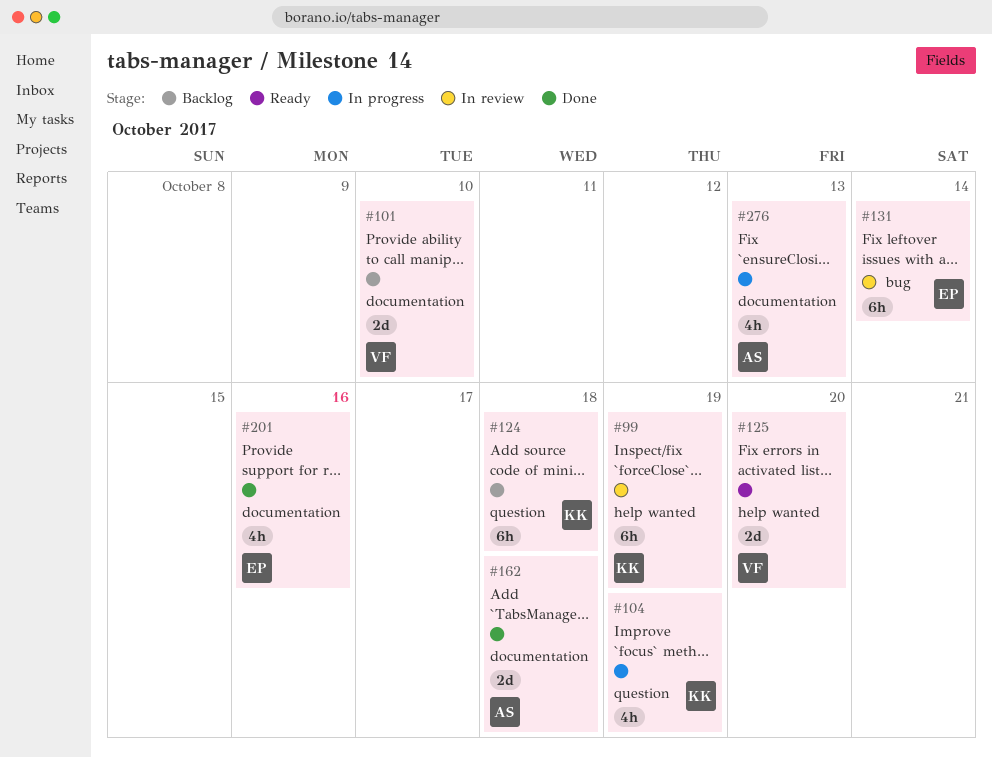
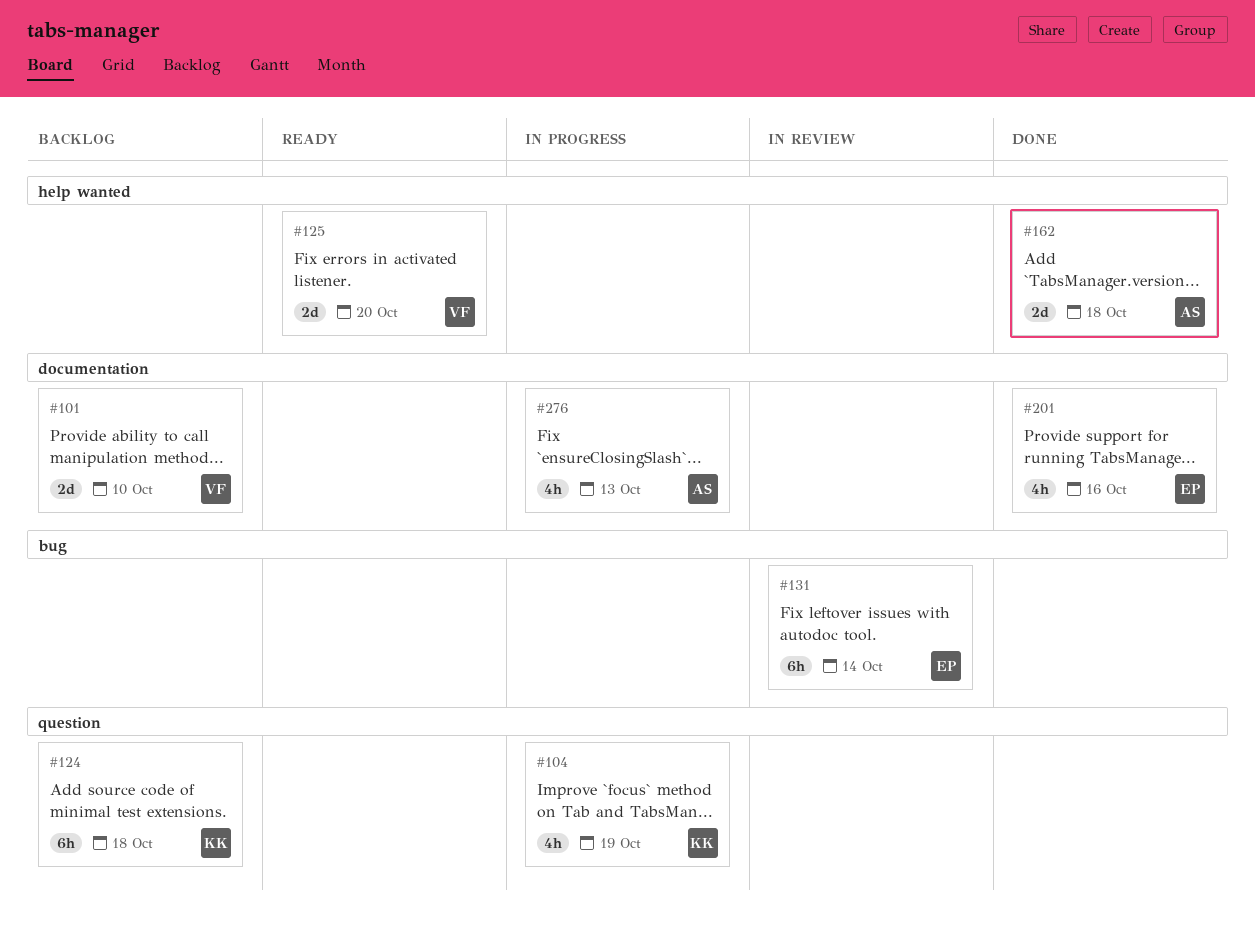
#99: present -> none
#162, label: documentation -> help wanted

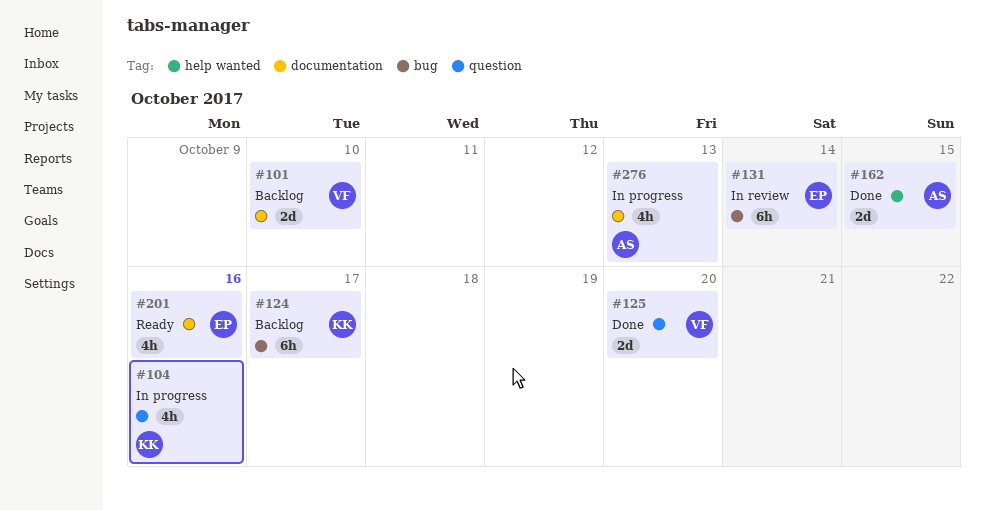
#104, due: Oct 19 -> Oct 16
#124, label: question -> bug
#124, due: Oct 18 -> Oct 17
#125, status: Ready -> Done
#125, label: help wanted -> question
#162, due: Oct 18 -> Oct 15
#201, status: Done -> Ready

